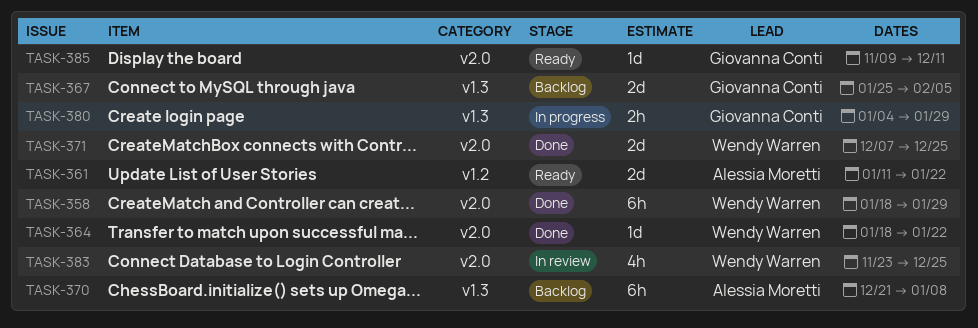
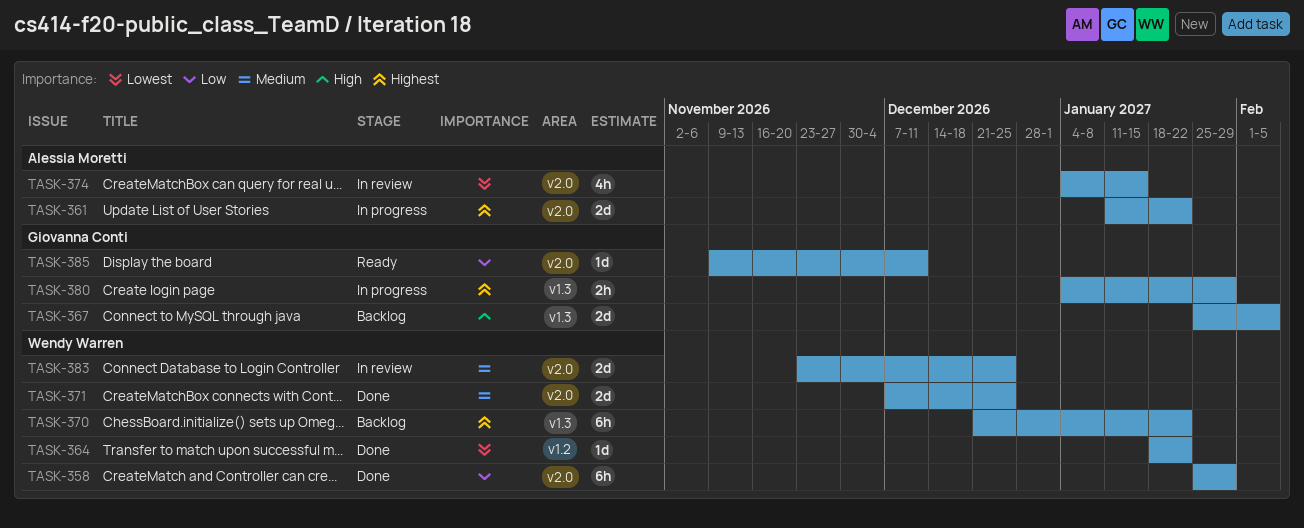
TASK-358, start: Jan 18 -> Jan 25
TASK-361, status: Ready -> In progress
TASK-361, label: v1.2 -> v2.0
TASK-364, label: v2.0 -> v1.2
TASK-370, owner: Alessia Moretti -> Wendy Warren
TASK-370, due: Jan 8 -> Jan 22
TASK-374: none -> present
TASK-383, estimate: 4h -> 2d

